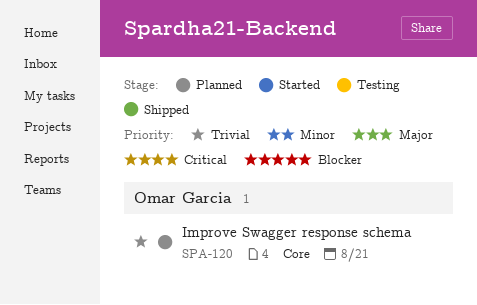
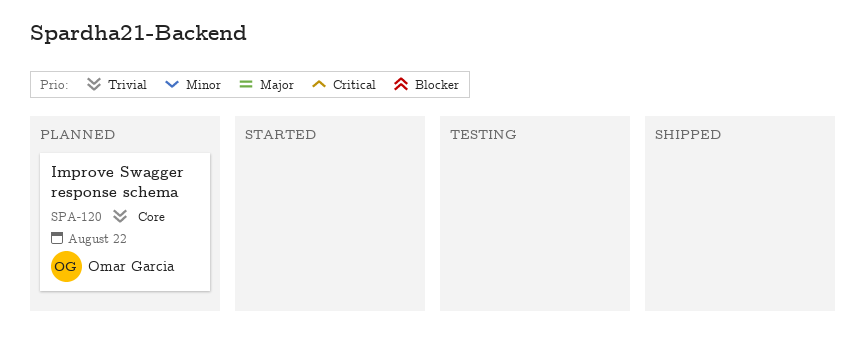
SPA-120, due: Aug 21 -> Aug 22

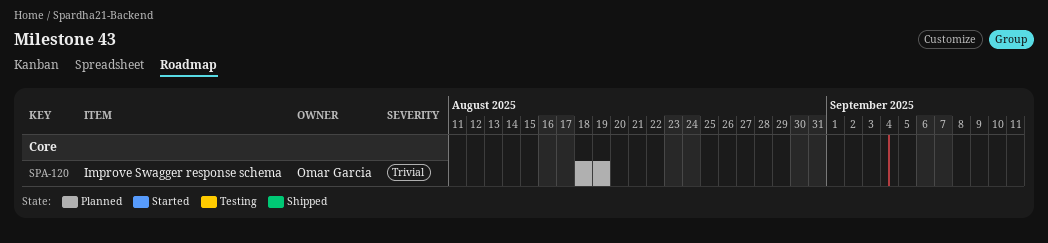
SPA-120, due: Aug 22 -> Aug 19

